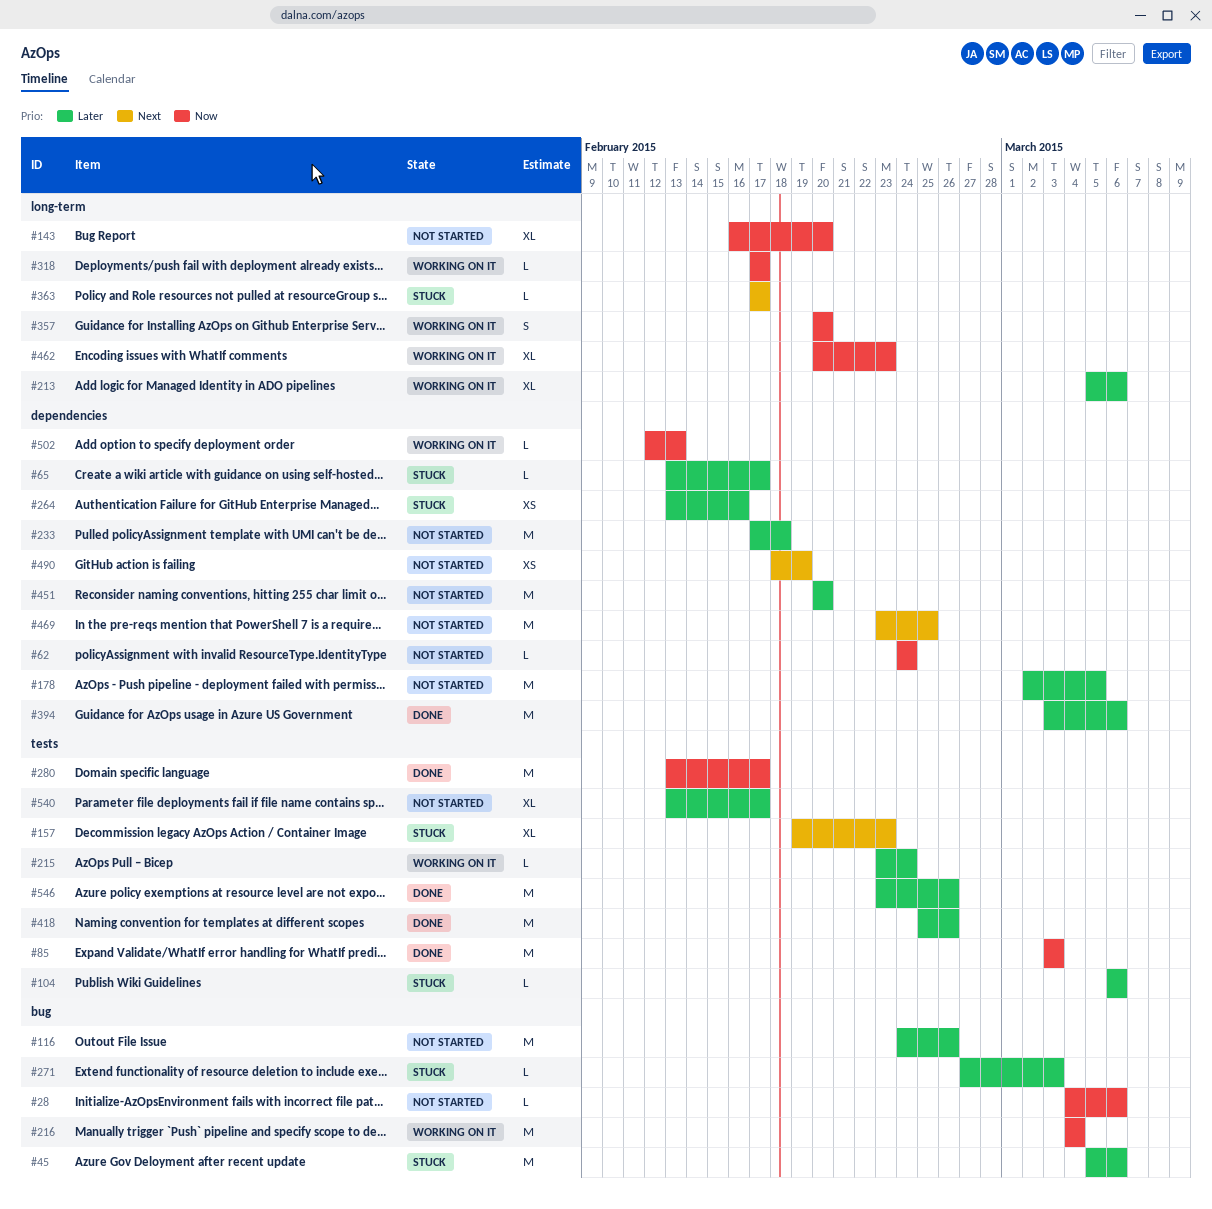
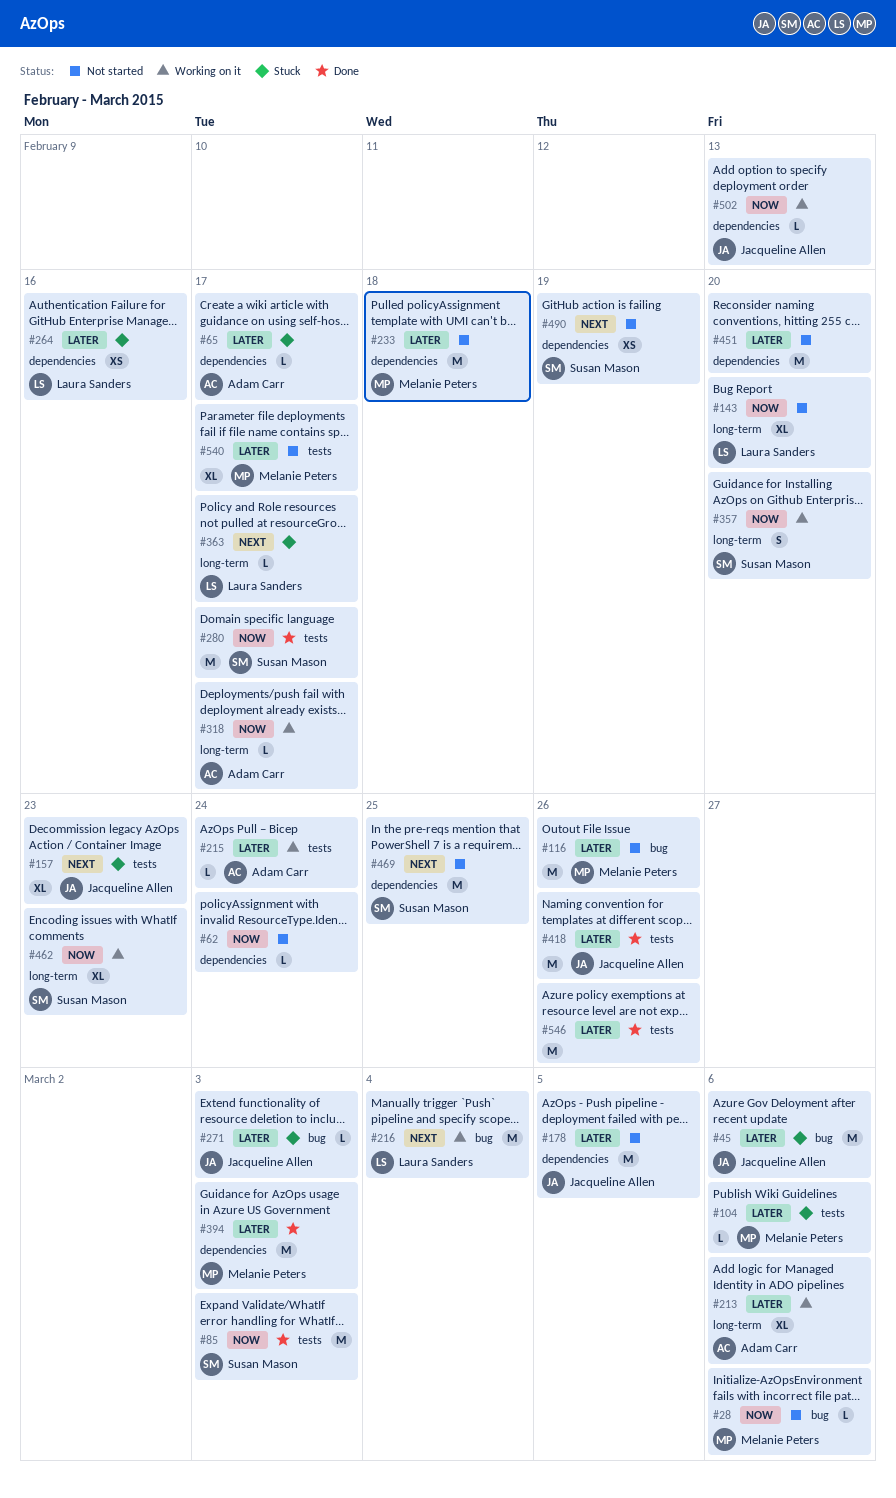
#216, priority: Now -> Next
#394, due: Mar 6 -> Mar 3

